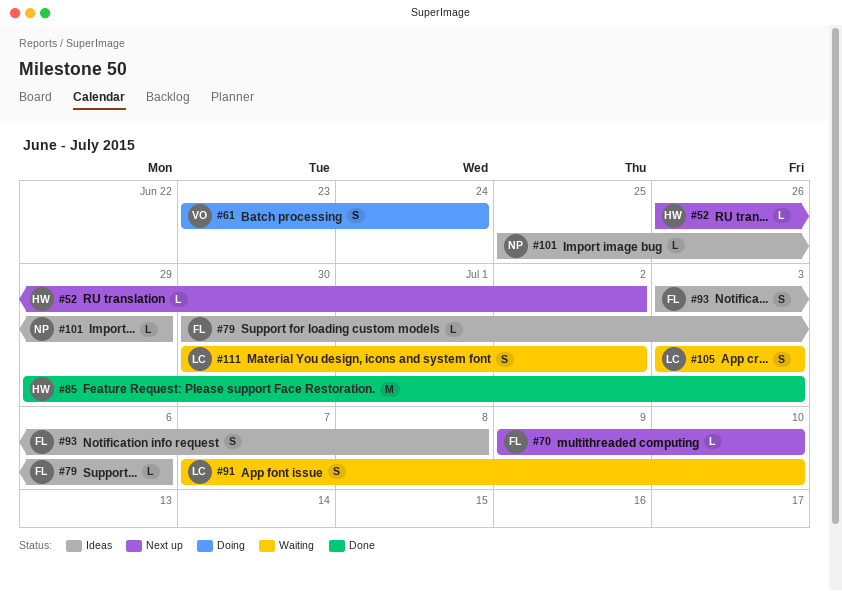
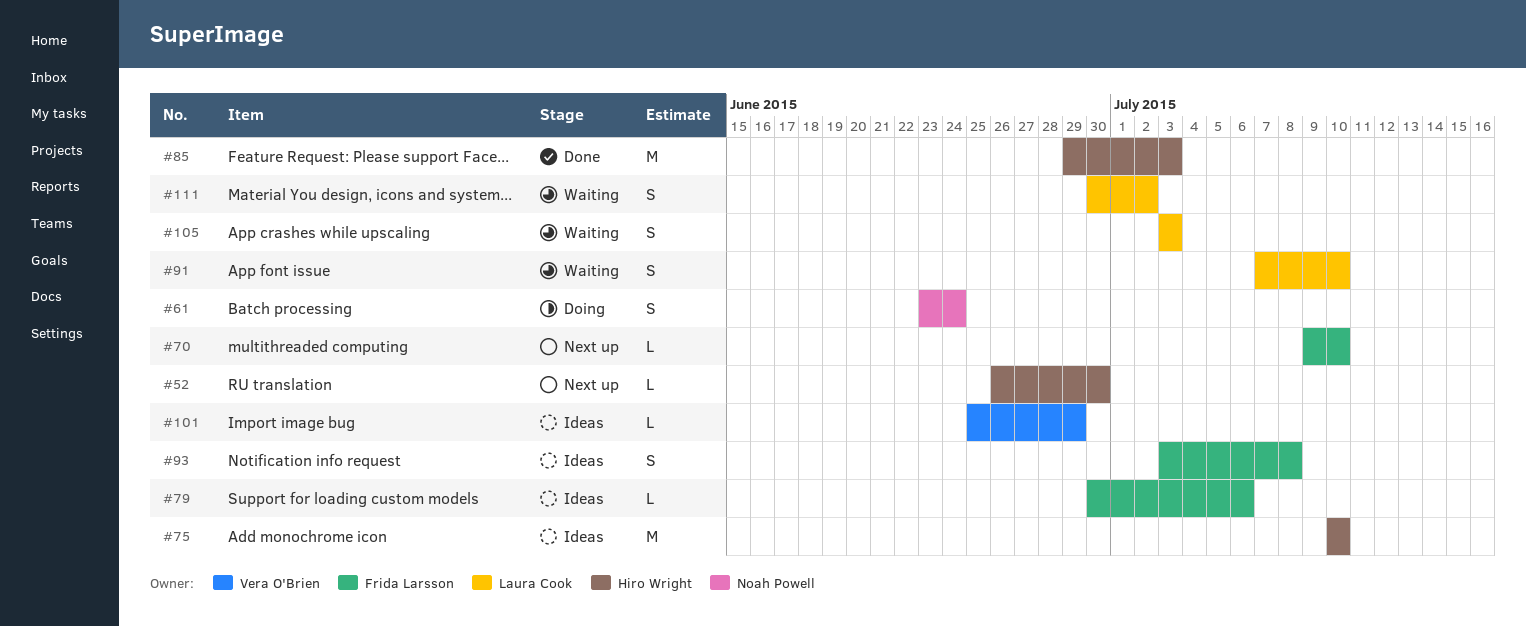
#52, due: Jul 2 -> Jun 30
#61, owner: Vera O'Brien -> Noah Powell
#75: none -> present
#101, owner: Noah Powell -> Vera O'Brien

